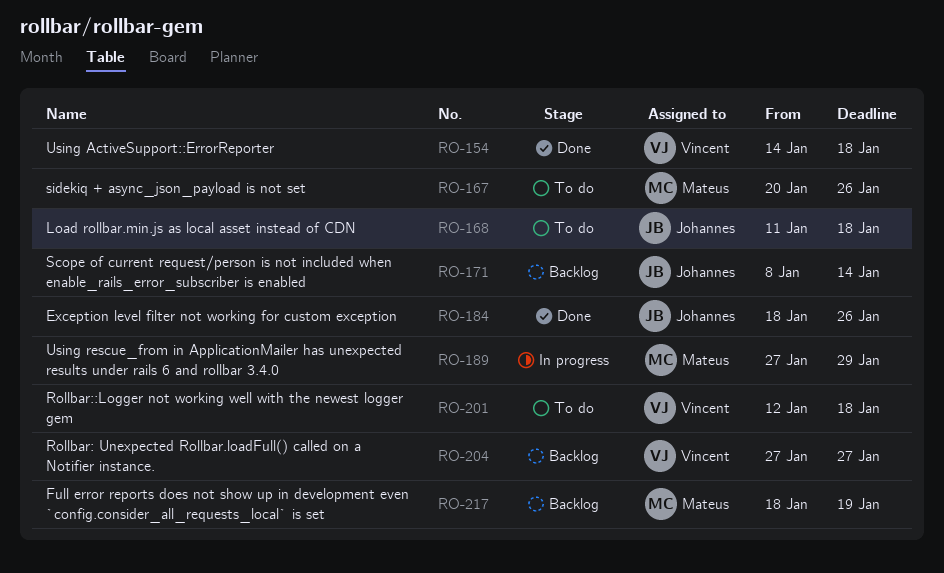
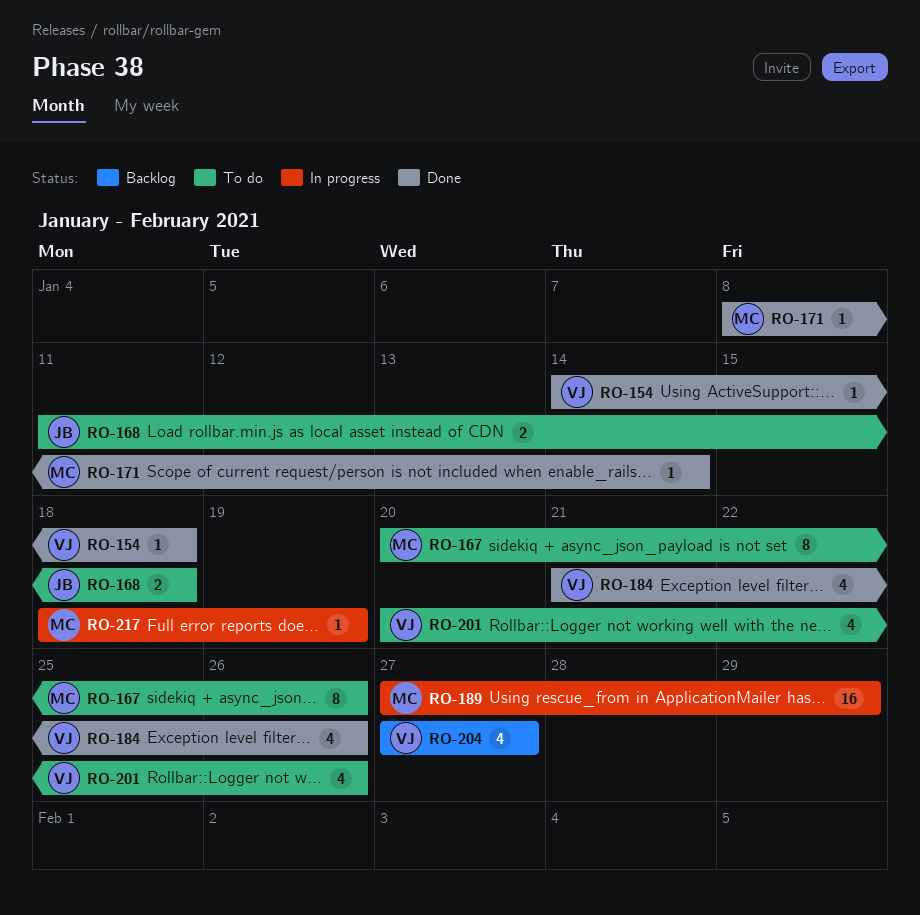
RO-171, status: Backlog -> Done
RO-171, owner: Johannes -> Mateus
RO-184, owner: Johannes -> Vincent
RO-184, start: Jan 18 -> Jan 21
RO-201, start: Jan 12 -> Jan 20
RO-201, due: Jan 18 -> Jan 26
RO-217, status: Backlog -> In progress

